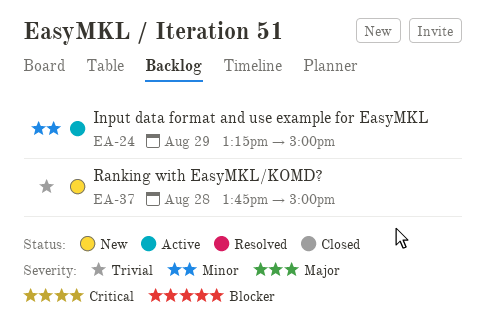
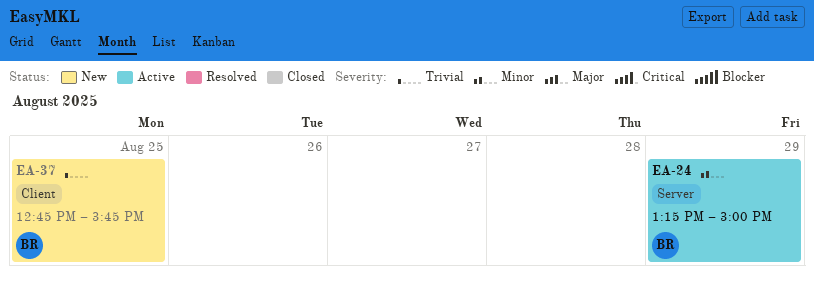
EA-37, day: Aug 28 -> Aug 25
EA-37, begins: 13:45 -> 12:45
EA-37, ends: 15:00 -> 15:45

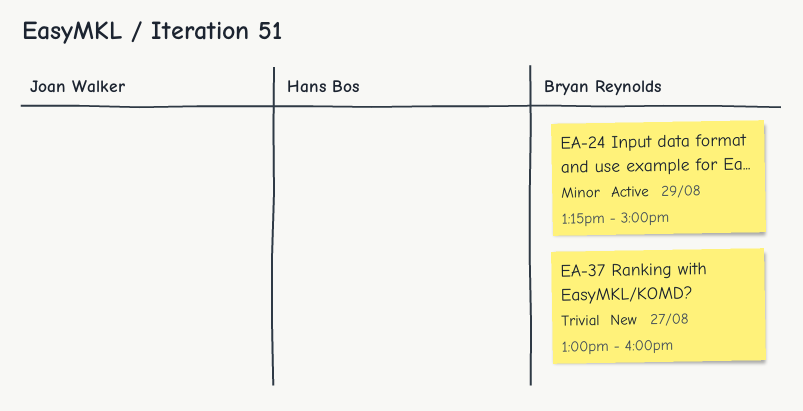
EA-37, day: Aug 25 -> Aug 27
EA-37, begins: 12:45 -> 13:00
EA-37, ends: 15:45 -> 16:00

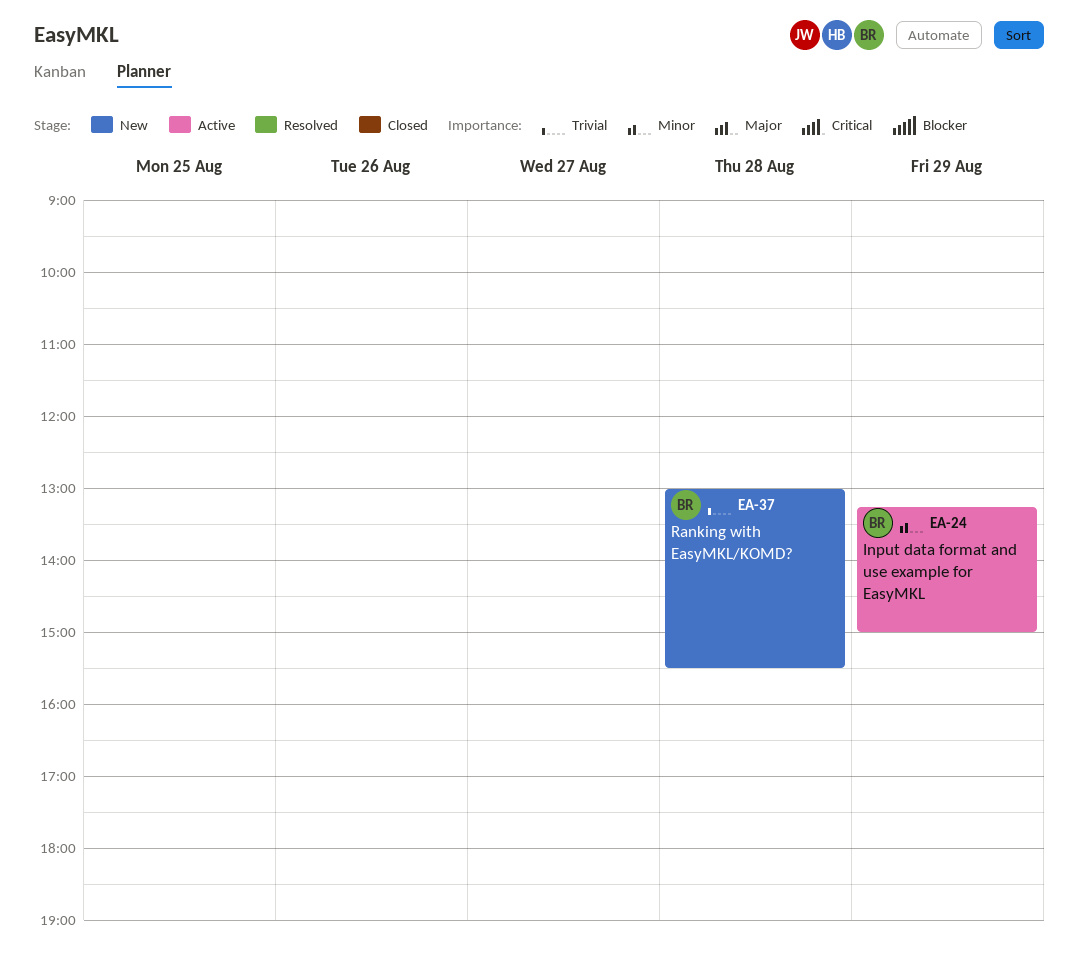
EA-37, day: Aug 27 -> Aug 28
EA-37, ends: 16:00 -> 15:30

